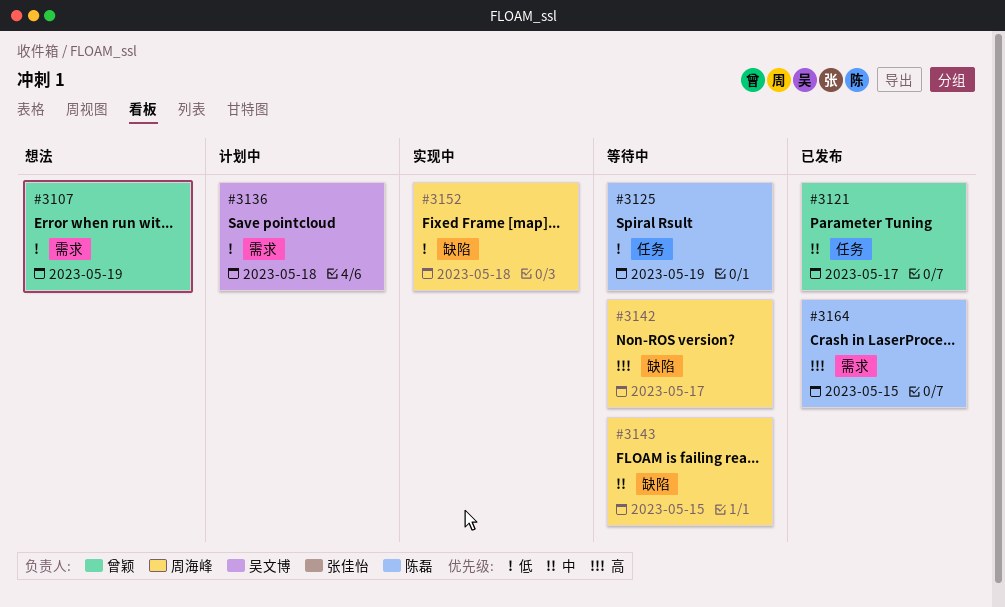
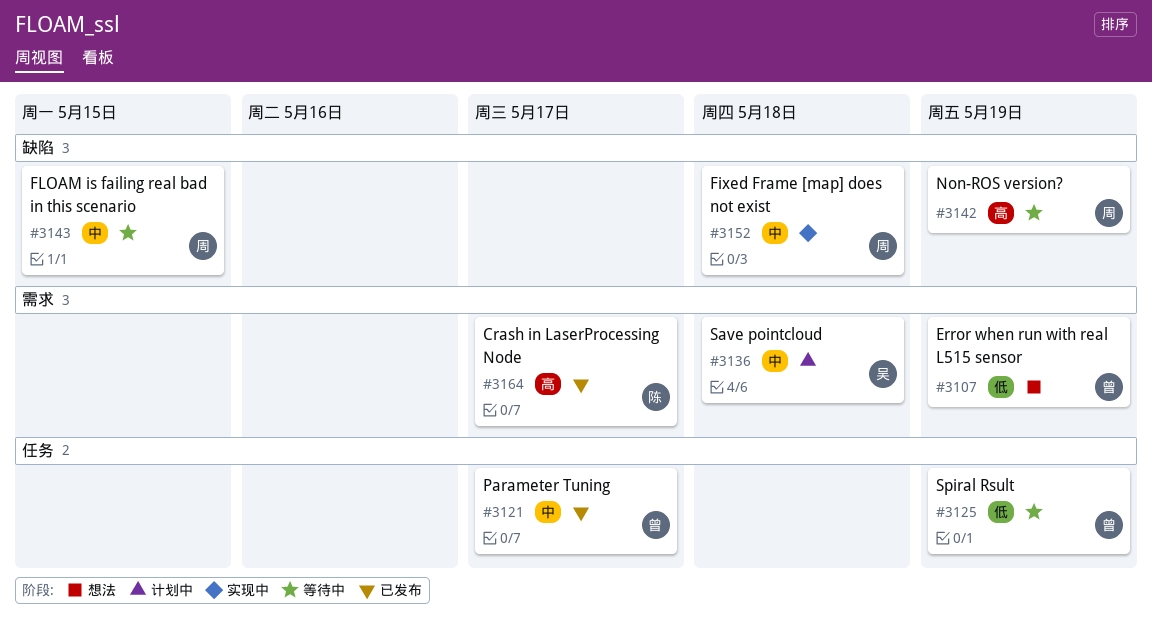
#3125, owner: 陈磊 -> 曾颖
#3136, priority: 低 -> 中
#3142, due: May 17 -> May 19
#3152, priority: 低 -> 中
#3164, due: May 15 -> May 17

